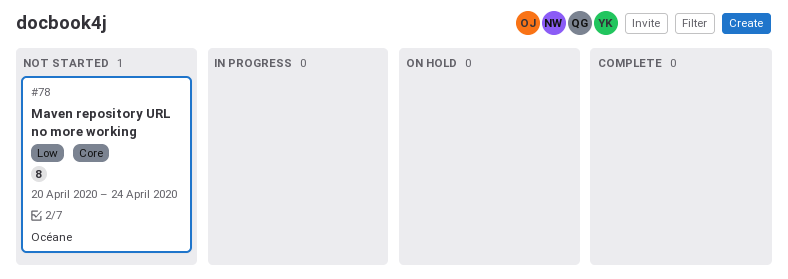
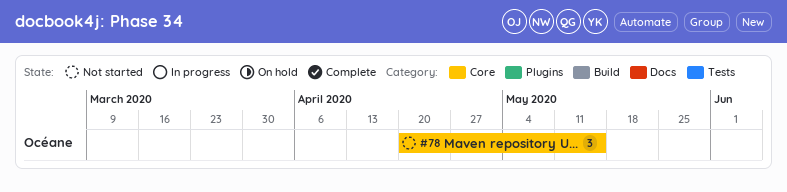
#78, estimate: 8 -> 3
#78, due: Apr 24 -> May 15

